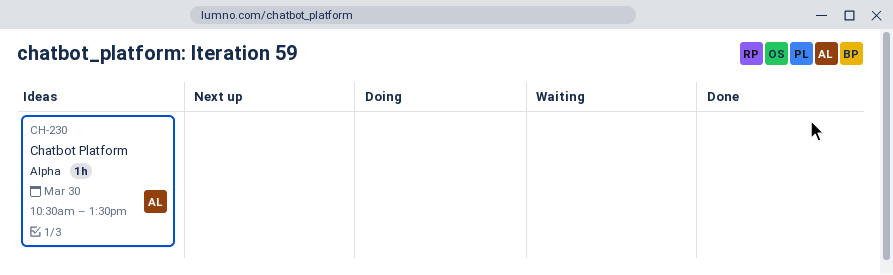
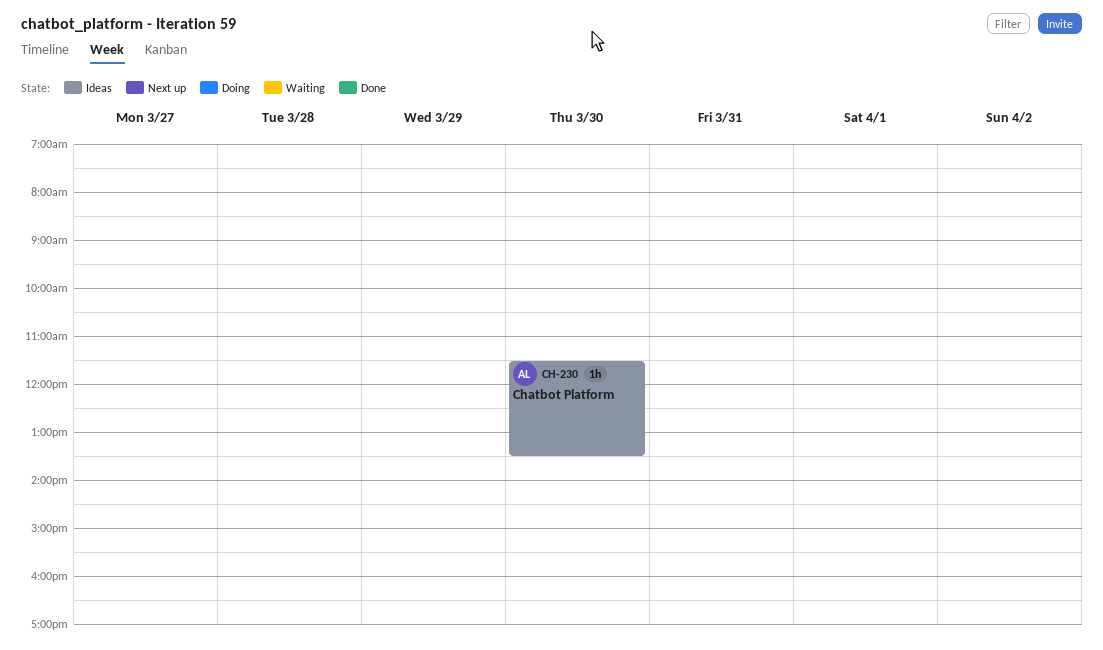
CH-230, begins: 10:30 -> 11:30

